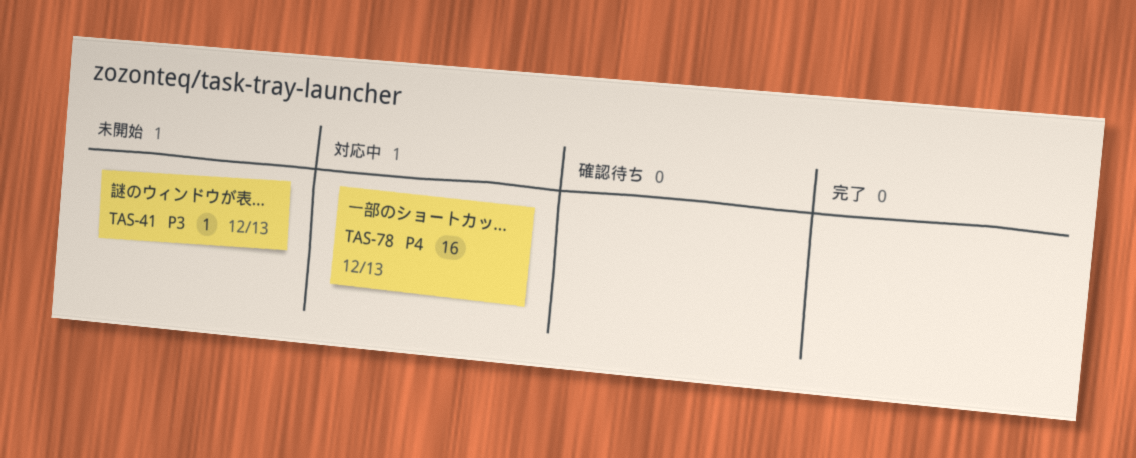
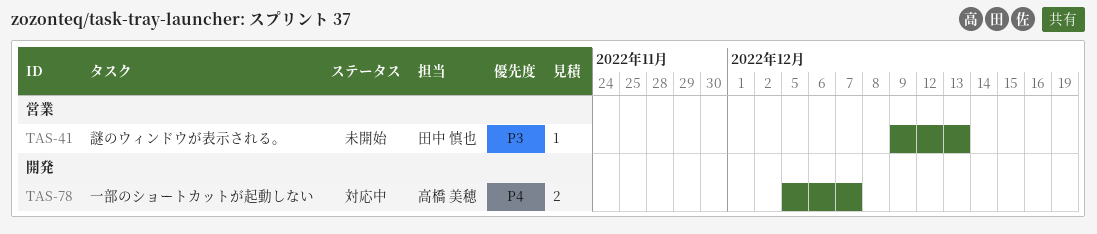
TAS-78, estimate: 16 -> 2
TAS-78, due: Dec 13 -> Dec 7

